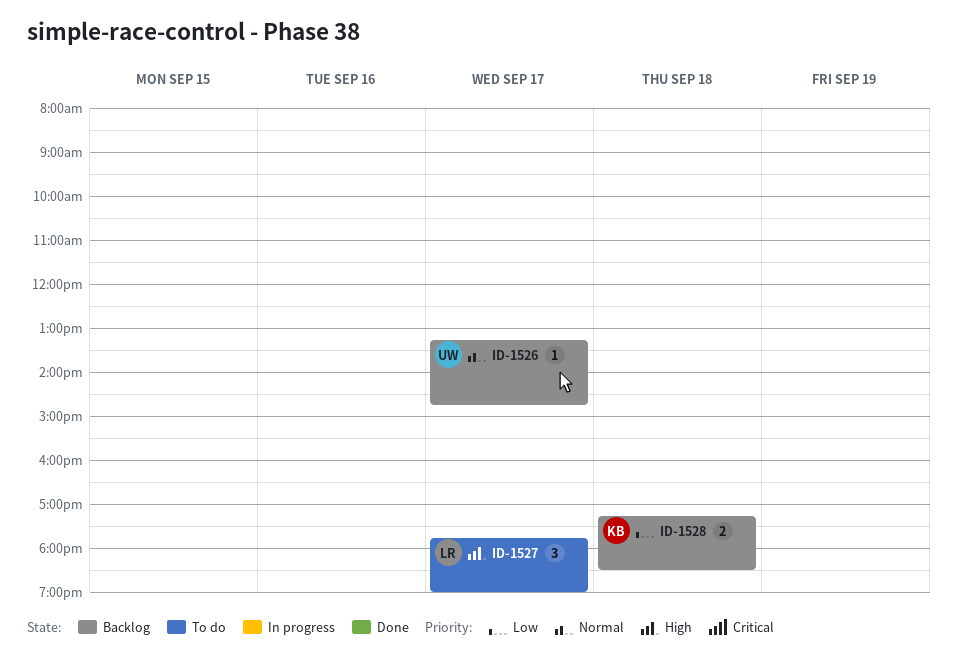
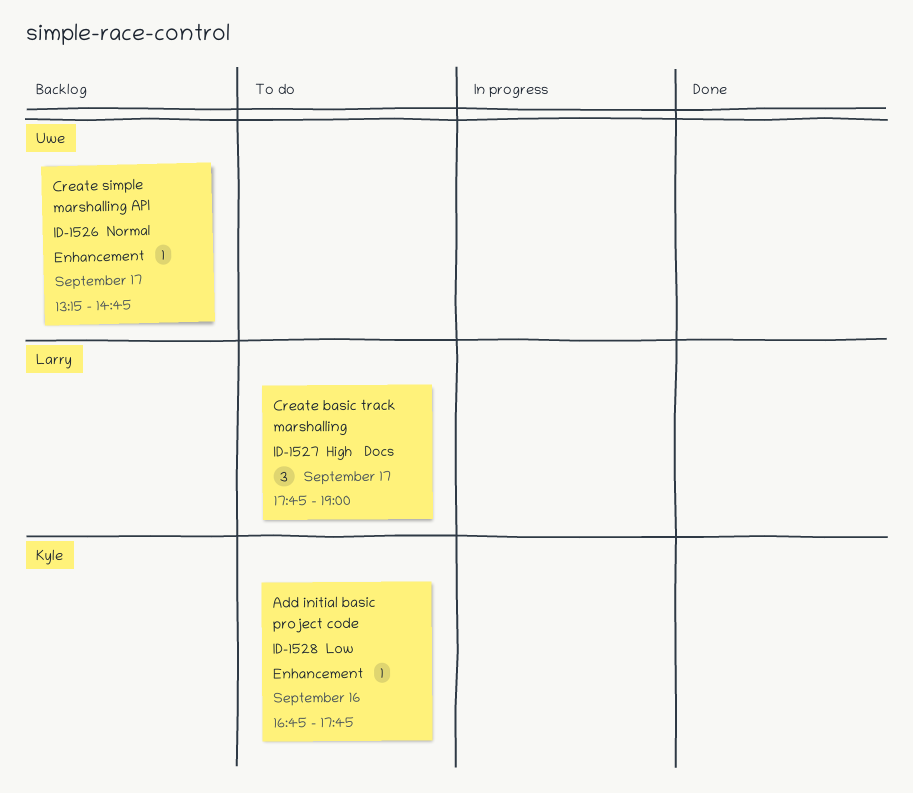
ID-1528, status: Backlog -> To do
ID-1528, estimate: 2 -> 1
ID-1528, day: Sep 18 -> Sep 16
ID-1528, begins: 17:15 -> 16:45
ID-1528, ends: 18:30 -> 17:45

